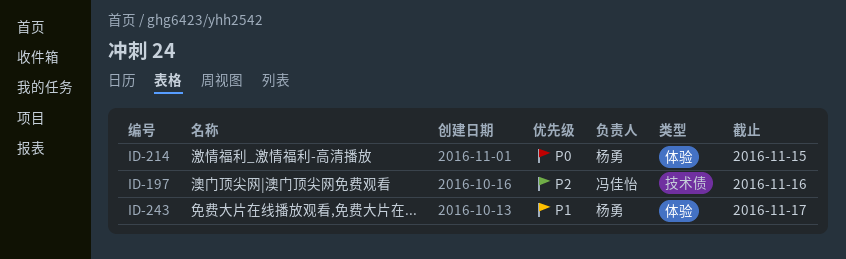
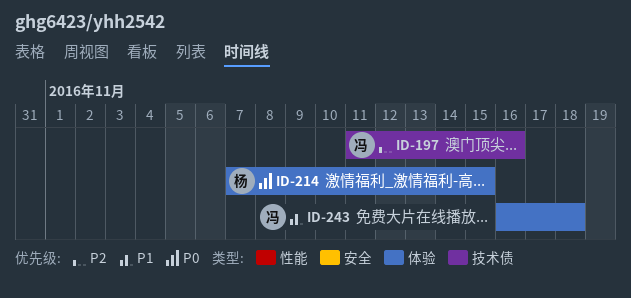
ID-243, owner: 杨勇 -> 冯佳怡
ID-243, due: Nov 17 -> Nov 18

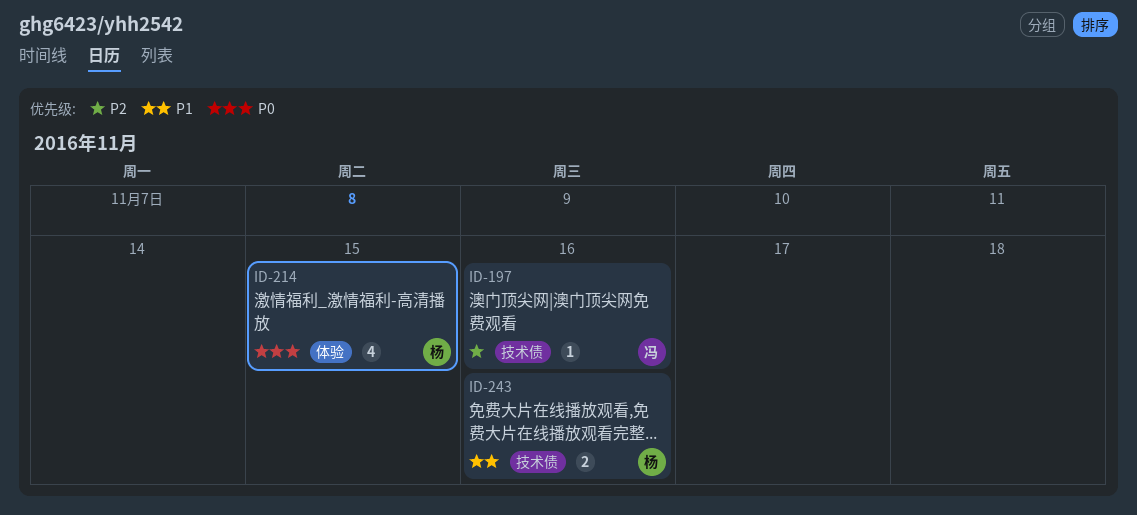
ID-243, owner: 冯 -> 杨
ID-243, label: 体验 -> 技术债
ID-243, due: Nov 18 -> Nov 16

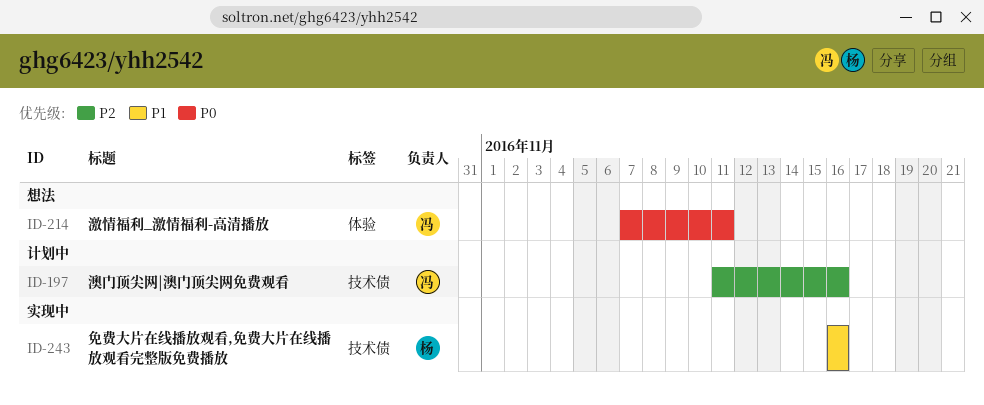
ID-214, owner: 杨 -> 冯
ID-214, due: Nov 15 -> Nov 11

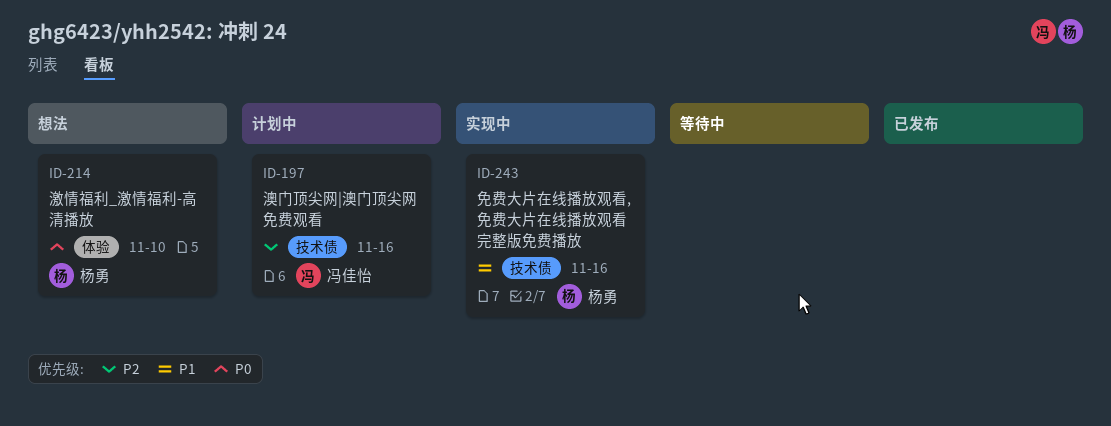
ID-214, owner: 冯佳怡 -> 杨勇
ID-214, due: Nov 11 -> Nov 10

